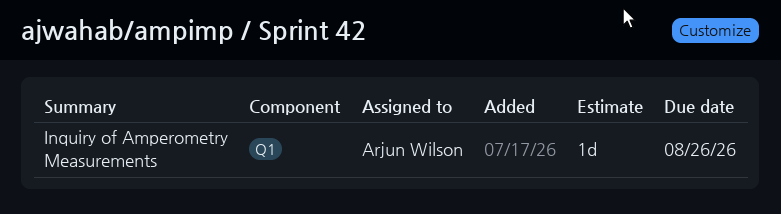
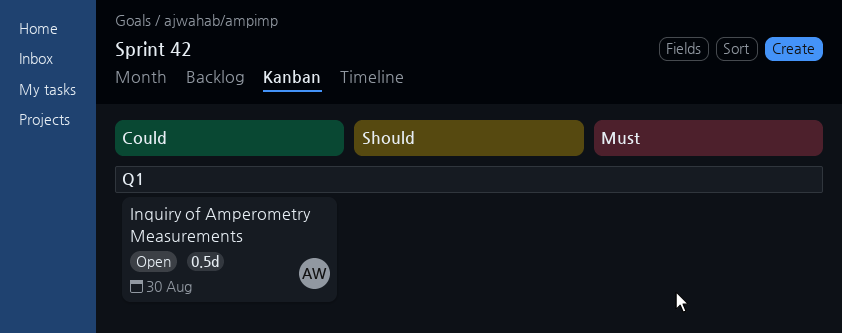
Inquiry of Amperometry Measurements, estimate: 1d -> 0.5d
Inquiry of Amperometry Measurements, due: Aug 26 -> Aug 30

